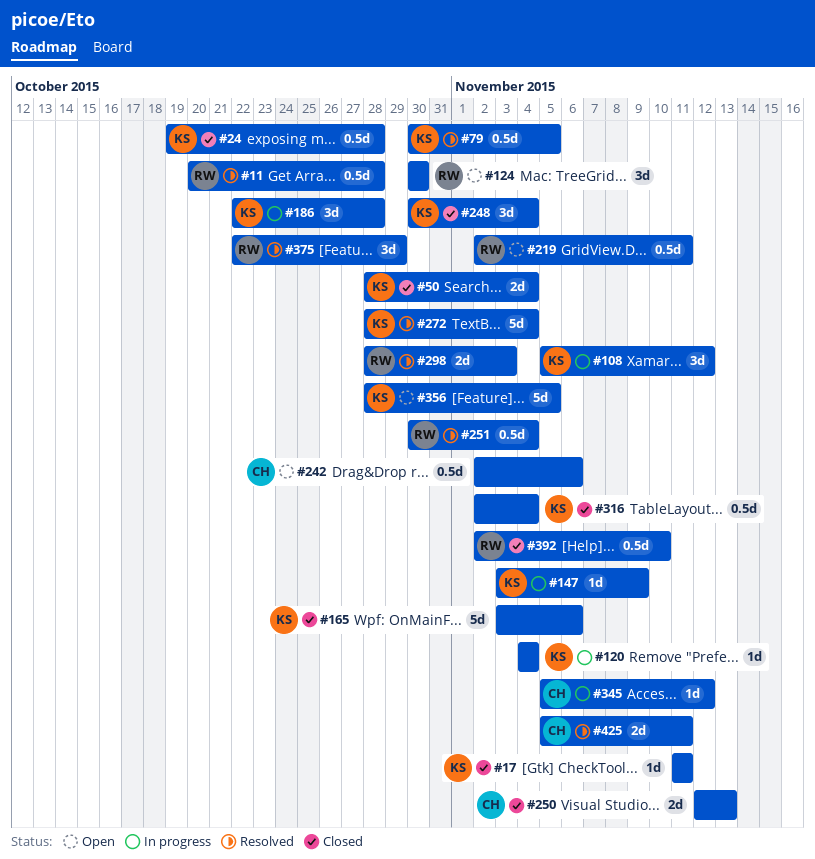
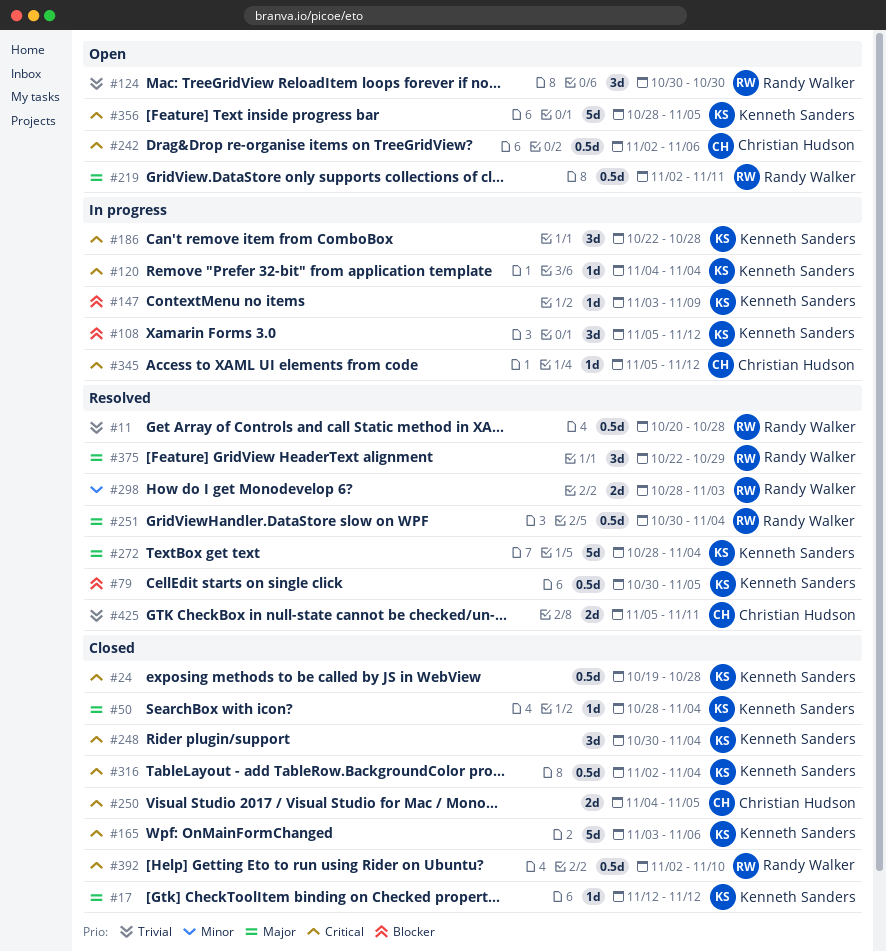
#17, start: Nov 11 -> Nov 12
#17, due: Nov 11 -> Nov 12
#50, estimate: 2d -> 1d
#250, start: Nov 12 -> Nov 4
#250, due: Nov 13 -> Nov 5

